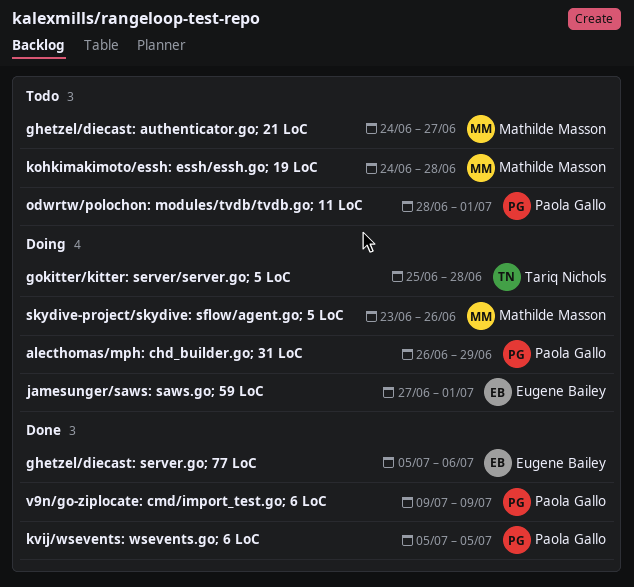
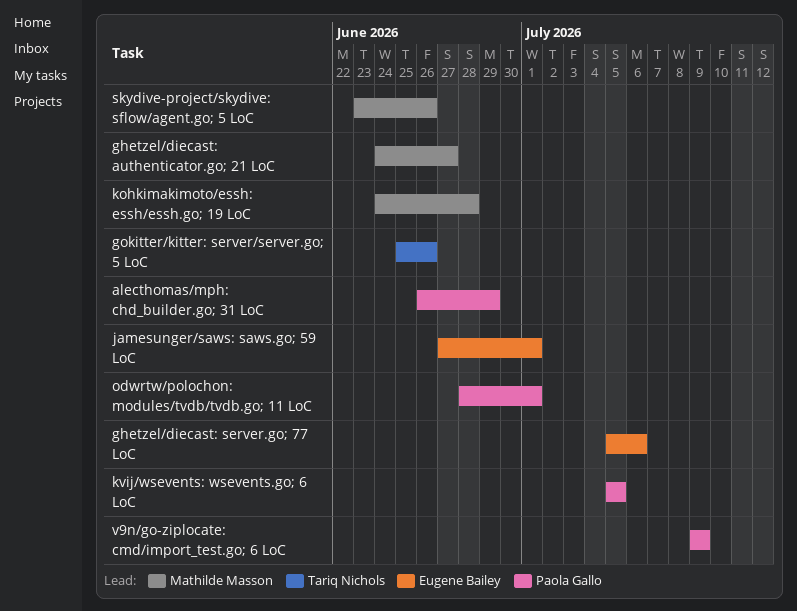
gokitter/kitter: server/server.go; 5 LoC, due: Jun 28 -> Jun 26

